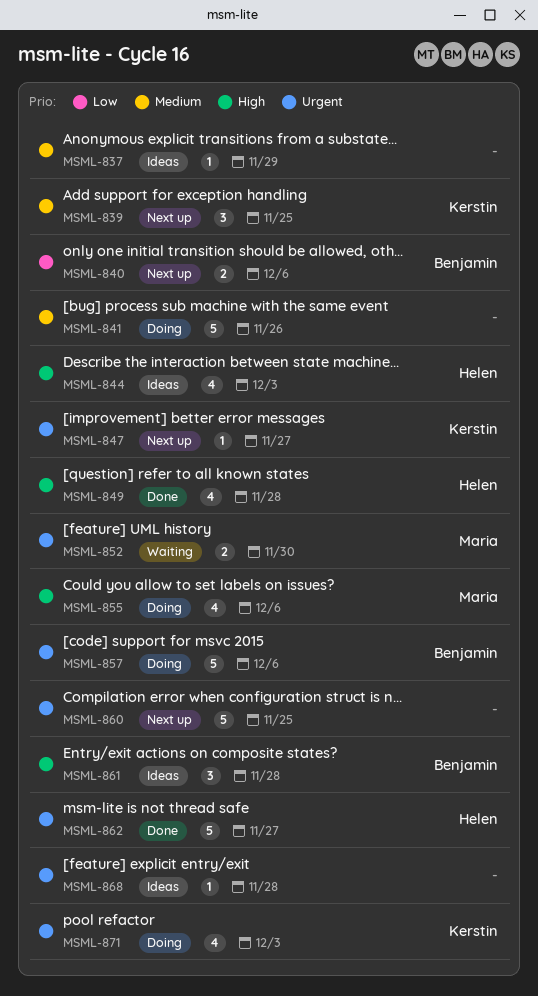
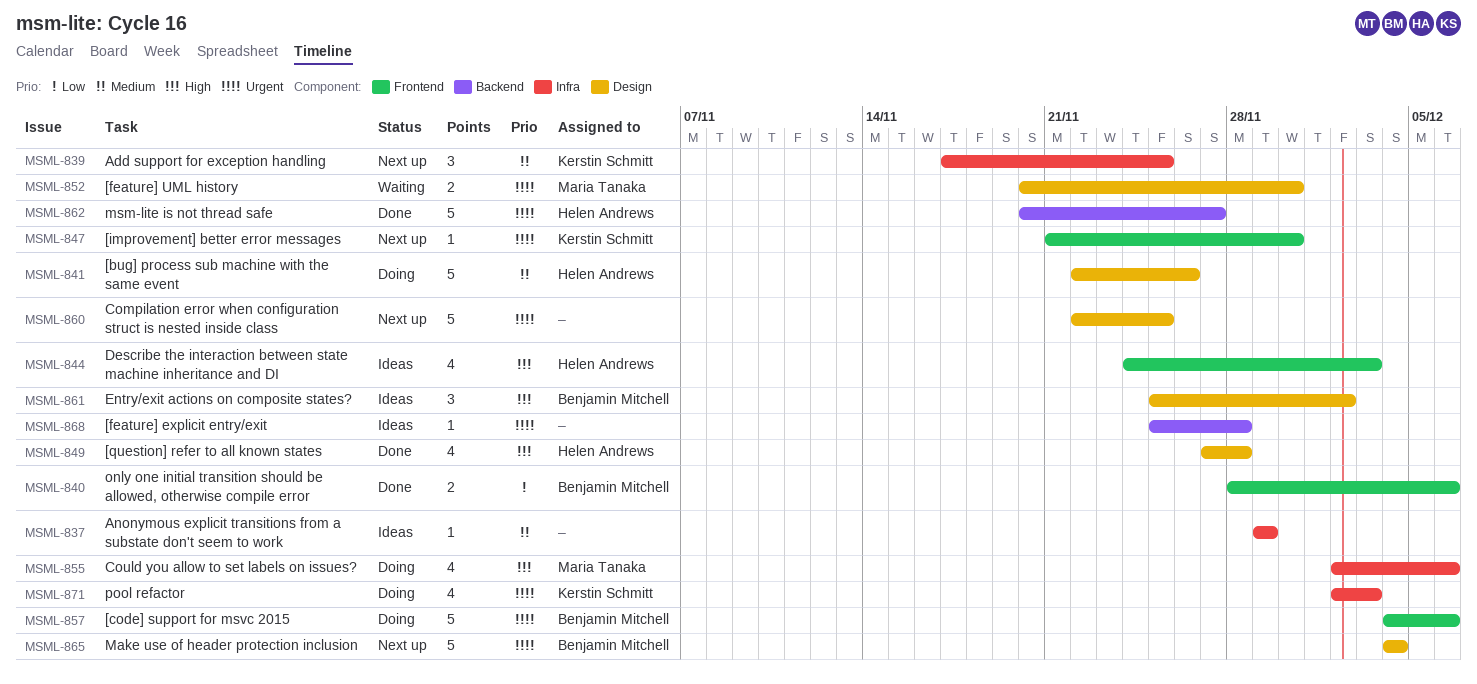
MSML-840, status: Next up -> Done
MSML-841, owner: none -> Helen Andrews
MSML-847, due: Nov 27 -> Nov 30
MSML-861, due: Nov 28 -> Dec 2
MSML-865: none -> present

